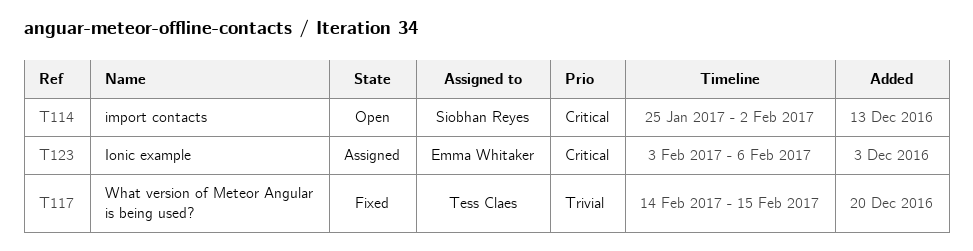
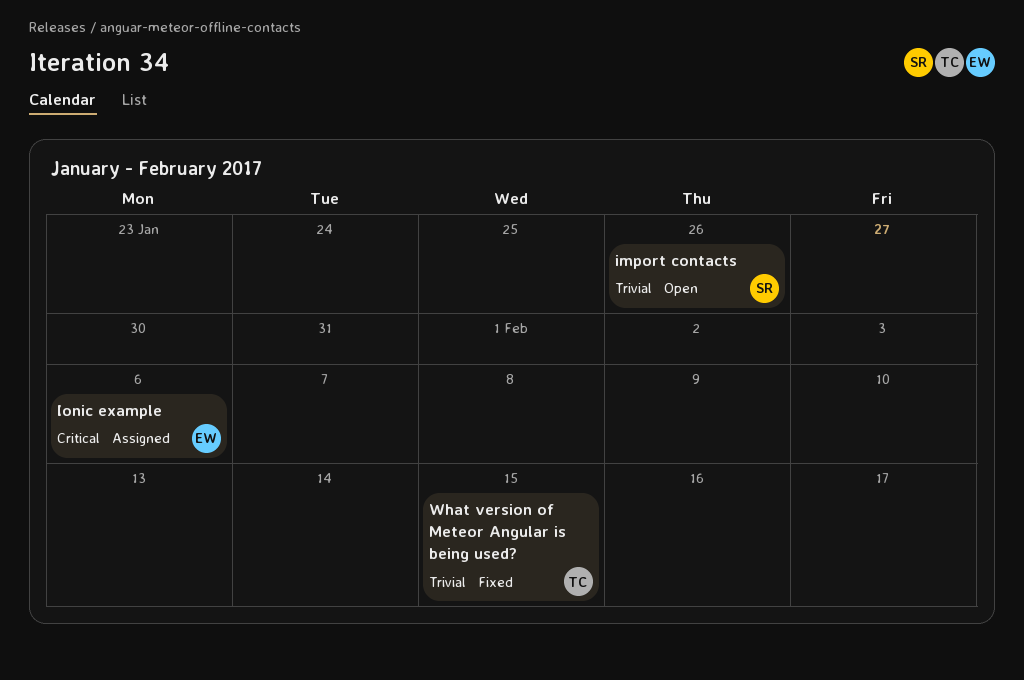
import contacts, priority: Critical -> Trivial
import contacts, due: Feb 2 -> Jan 26

